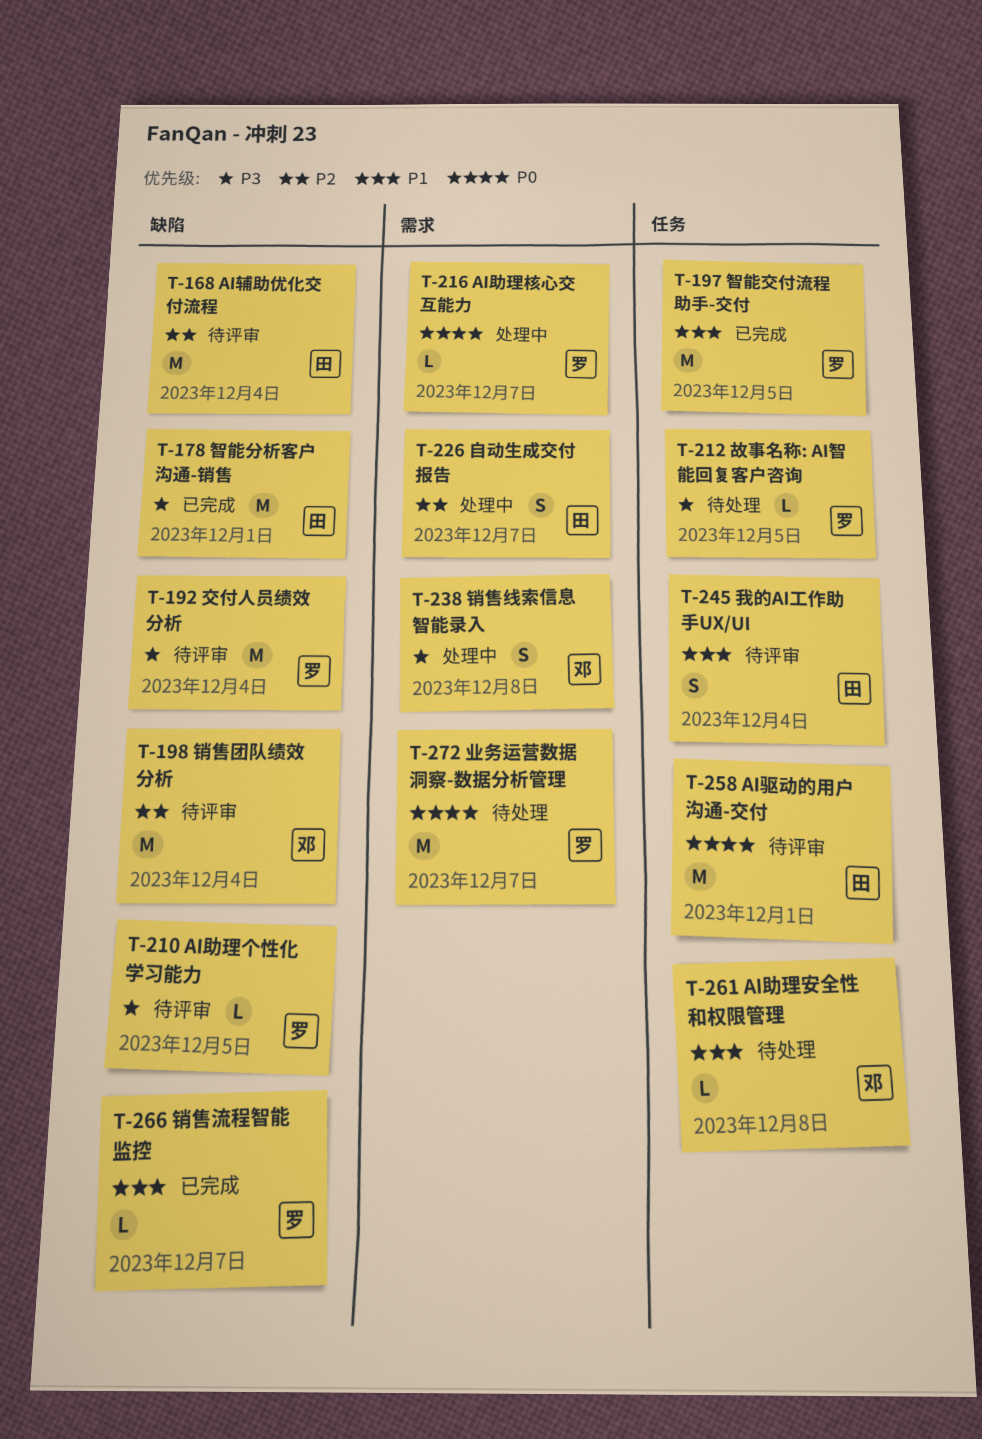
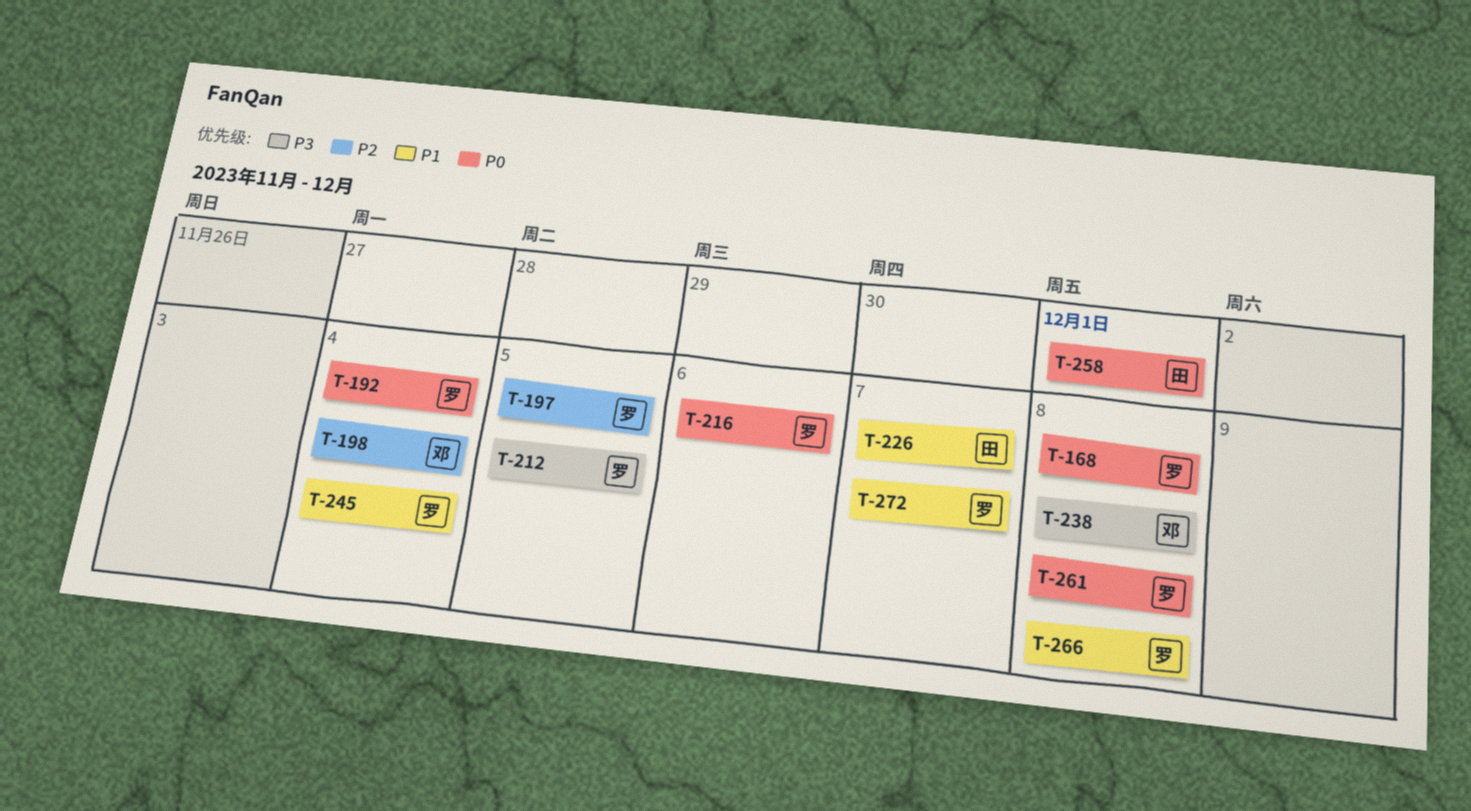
T-168, owner: 田 -> 罗
T-168, priority: P2 -> P0
T-168, due: Dec 4 -> Dec 8
T-178: present -> none
T-192, priority: P3 -> P0
T-197, priority: P1 -> P2
T-210: present -> none
T-216, due: Dec 7 -> Dec 6
T-226, priority: P2 -> P1
T-245, owner: 田 -> 罗
T-261, owner: 邓 -> 罗
T-261, priority: P1 -> P0
T-266, due: Dec 7 -> Dec 8
T-272, priority: P0 -> P1

